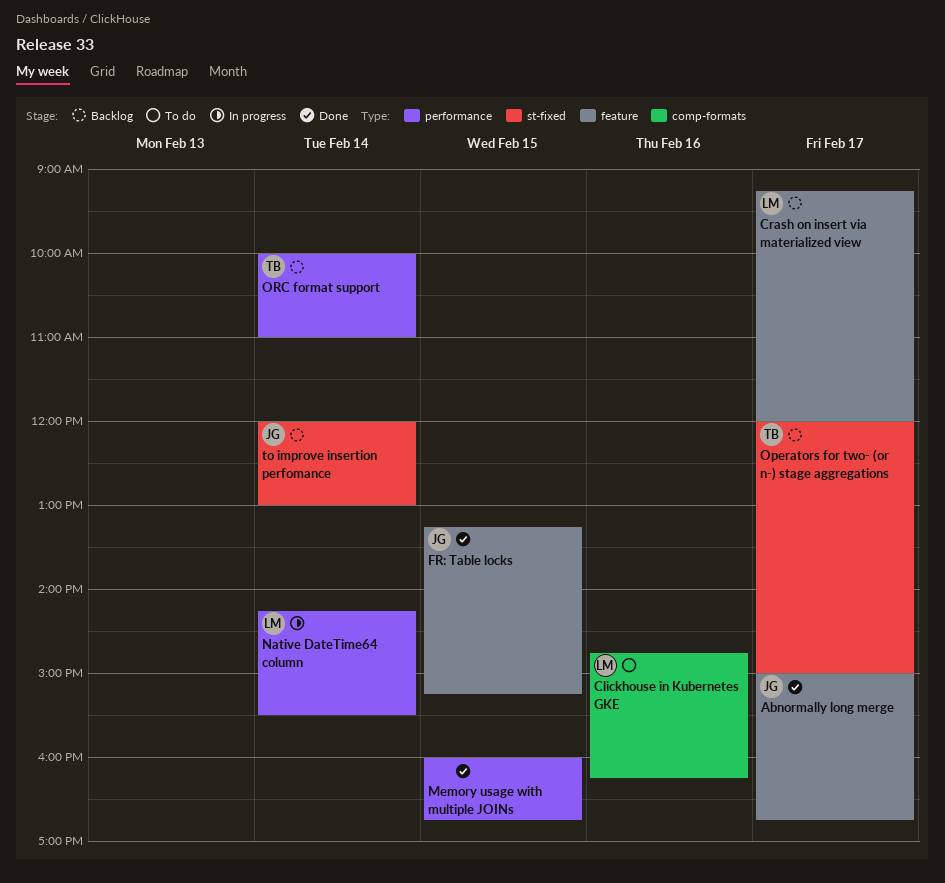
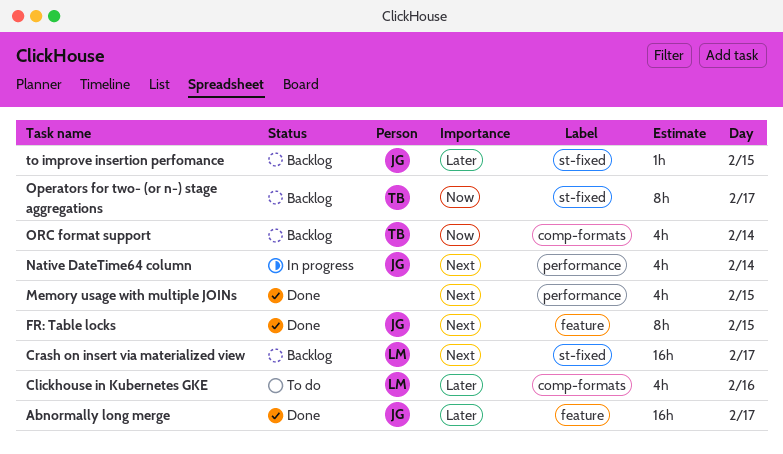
Crash on insert via materialized view, label: feature -> st-fixed
Native DateTime64 column, owner: LM -> JG
ORC format support, label: performance -> comp-formats
to improve insertion perfomance, day: Feb 14 -> Feb 15

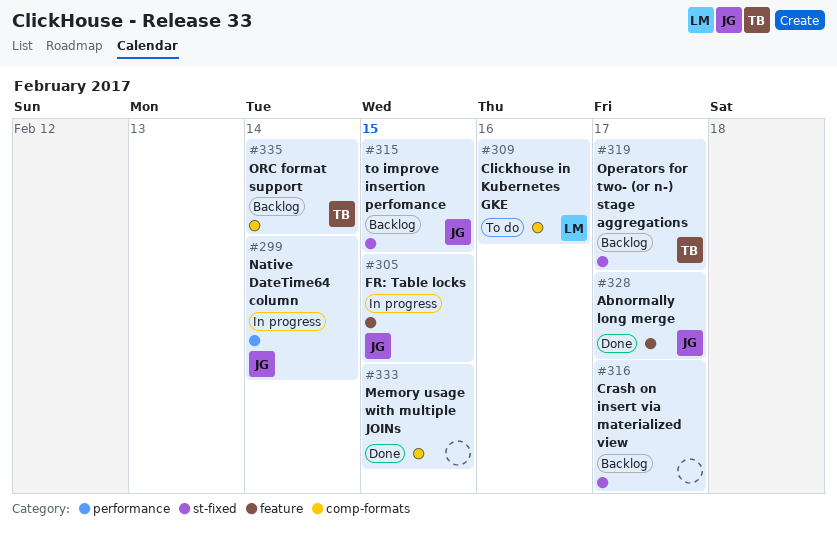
Crash on insert via materialized view, owner: LM -> none
FR: Table locks, status: Done -> In progress
Memory usage with multiple JOINs, label: performance -> comp-formats

